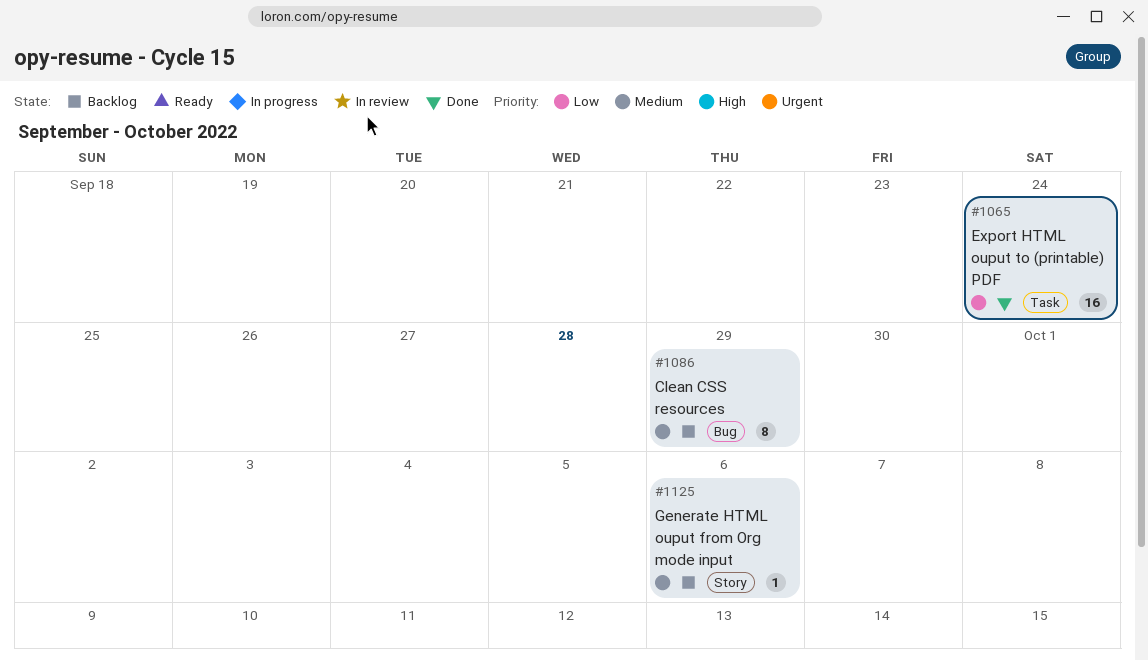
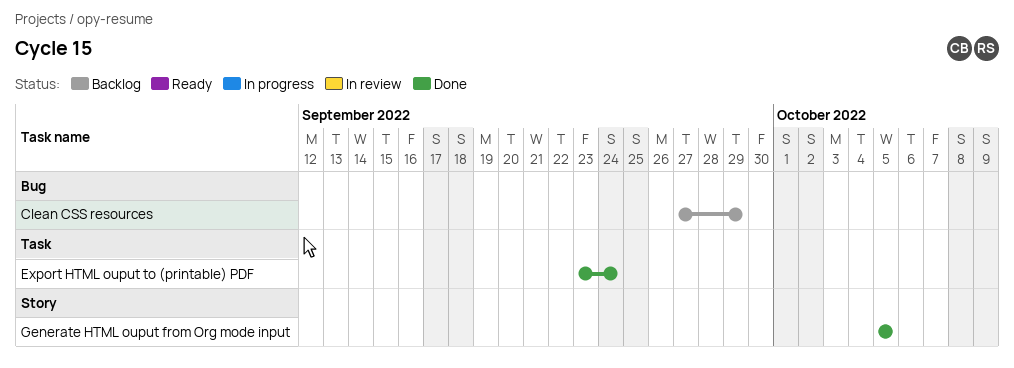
Generate HTML ouput from Org mode input, status: Backlog -> Done
Generate HTML ouput from Org mode input, due: Oct 6 -> Oct 5

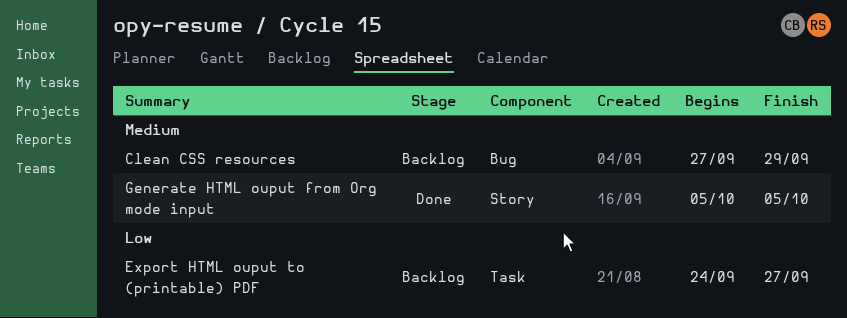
Export HTML ouput to (printable) PDF, status: Done -> Backlog
Export HTML ouput to (printable) PDF, start: Sep 23 -> Sep 24
Export HTML ouput to (printable) PDF, due: Sep 24 -> Sep 27

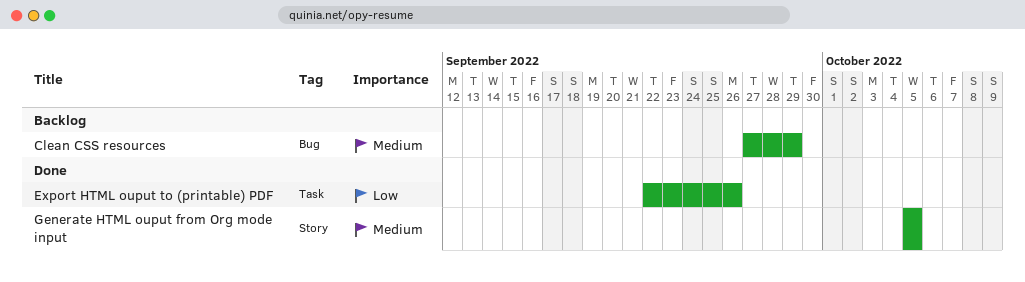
Export HTML ouput to (printable) PDF, status: Backlog -> Done
Export HTML ouput to (printable) PDF, start: Sep 24 -> Sep 22
Export HTML ouput to (printable) PDF, due: Sep 27 -> Sep 26

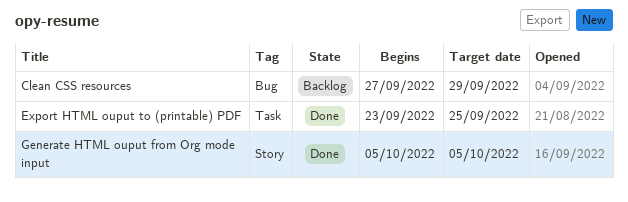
Export HTML ouput to (printable) PDF, start: Sep 22 -> Sep 23
Export HTML ouput to (printable) PDF, due: Sep 26 -> Sep 25

